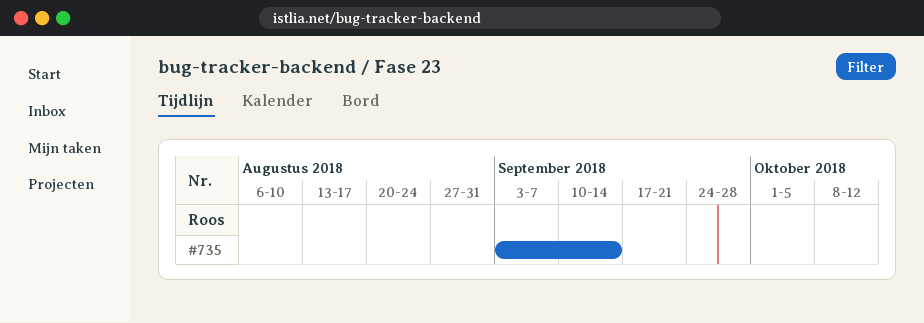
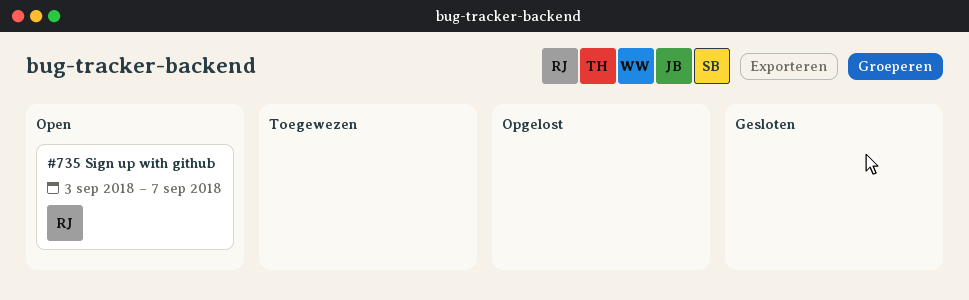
#735, due: Sep 14 -> Sep 7

